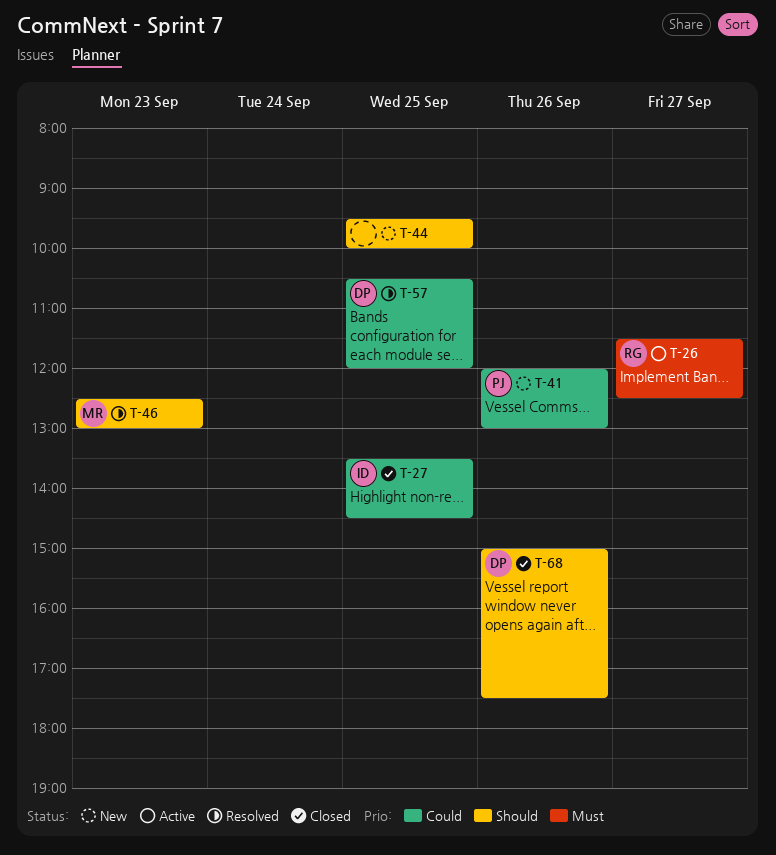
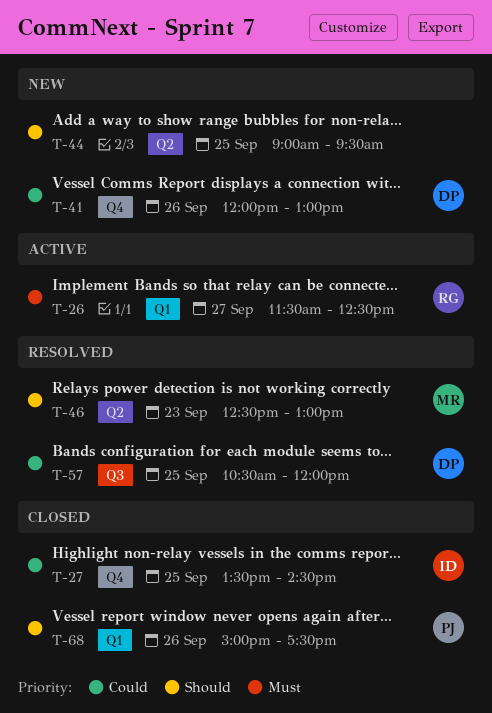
T-41, owner: PJ -> DP
T-44, begins: 09:30 -> 09:00
T-44, ends: 10:00 -> 09:30
T-68, owner: DP -> PJ

